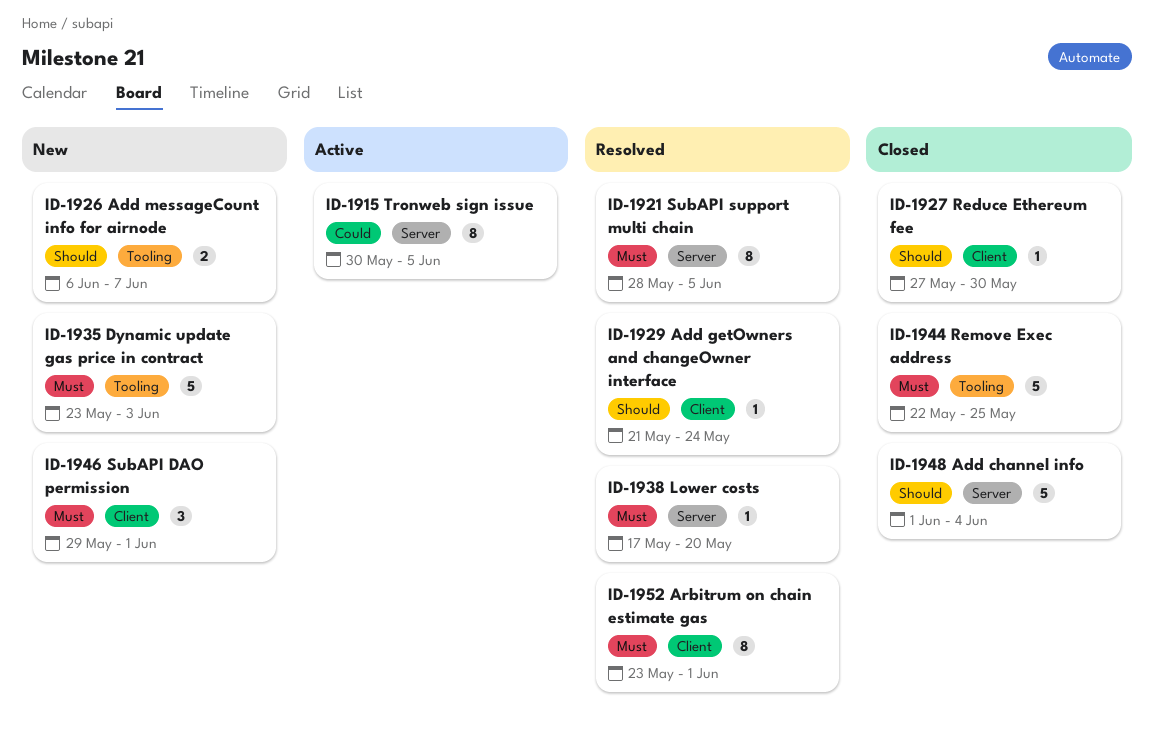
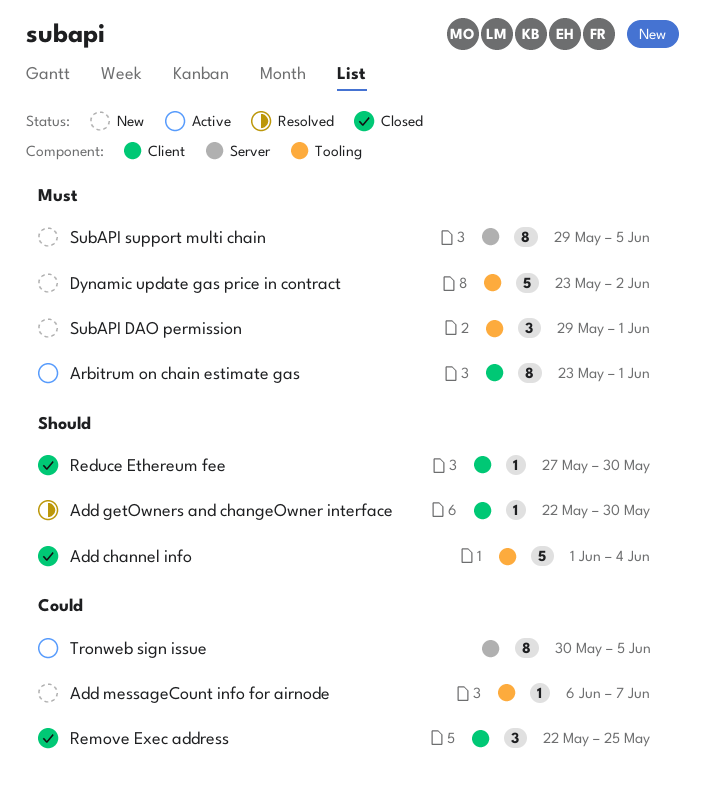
Add channel info, label: Server -> Tooling
Add getOwners and changeOwner interface, start: May 21 -> May 22
Add getOwners and changeOwner interface, due: May 24 -> May 30
Add messageCount info for airnode, priority: Should -> Could
Add messageCount info for airnode, estimate: 2 -> 1
Arbitrum on chain estimate gas, status: Resolved -> Active
Dynamic update gas price in contract, due: Jun 3 -> Jun 2
Lower costs: present -> none
Remove Exec address, priority: Must -> Could
Remove Exec address, label: Tooling -> Client
Remove Exec address, estimate: 5 -> 3
SubAPI DAO permission, label: Client -> Tooling
SubAPI support multi chain, status: Resolved -> New
SubAPI support multi chain, start: May 28 -> May 29

